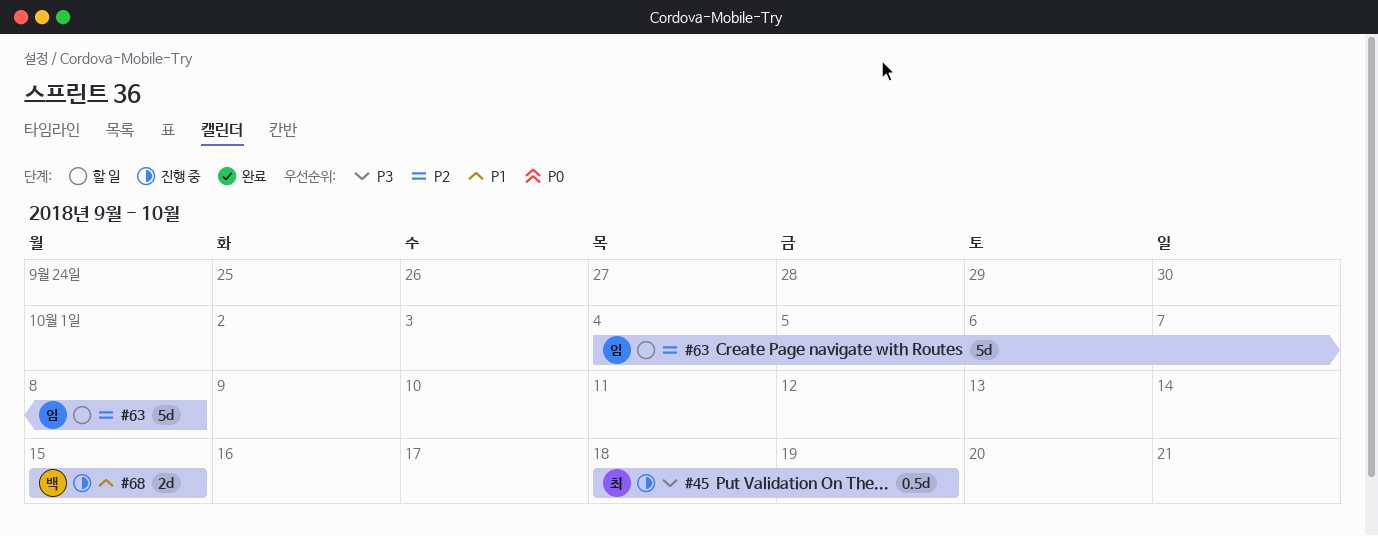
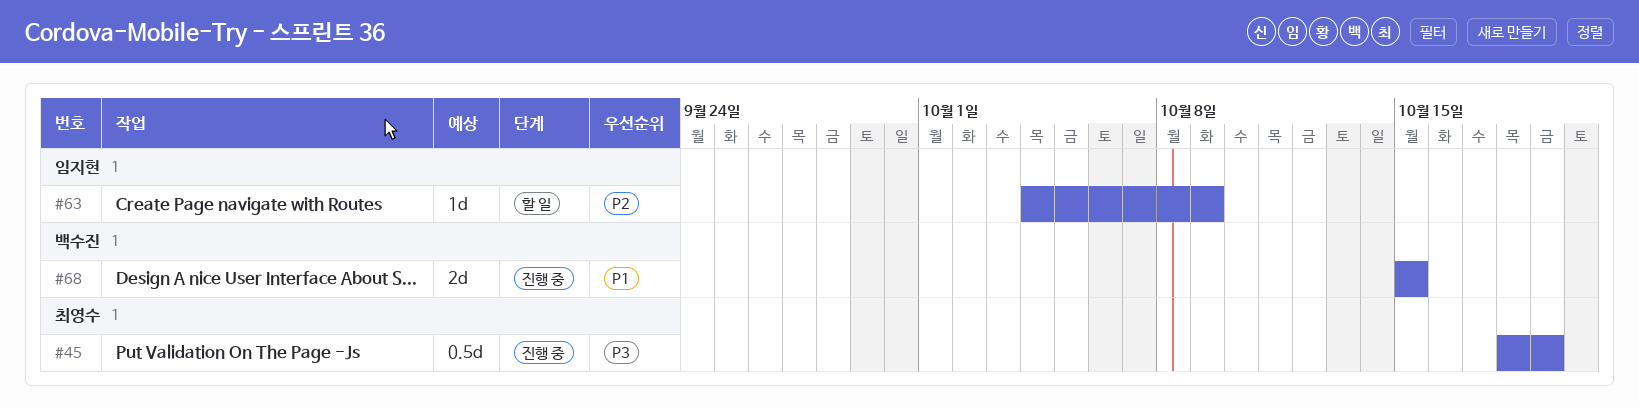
#63, estimate: 5d -> 1d
#63, due: Oct 8 -> Oct 9

